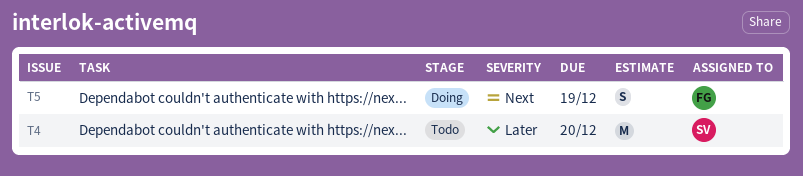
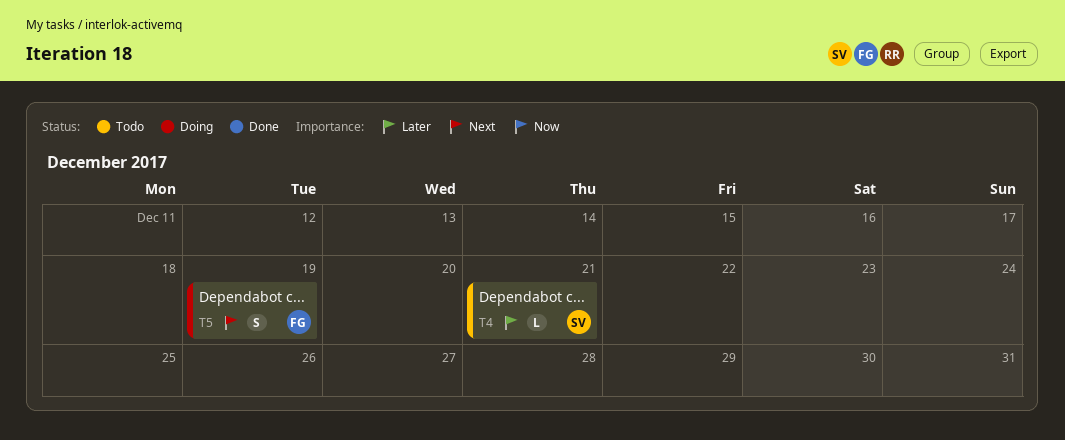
T4, estimate: M -> L
T4, due: Dec 20 -> Dec 21

